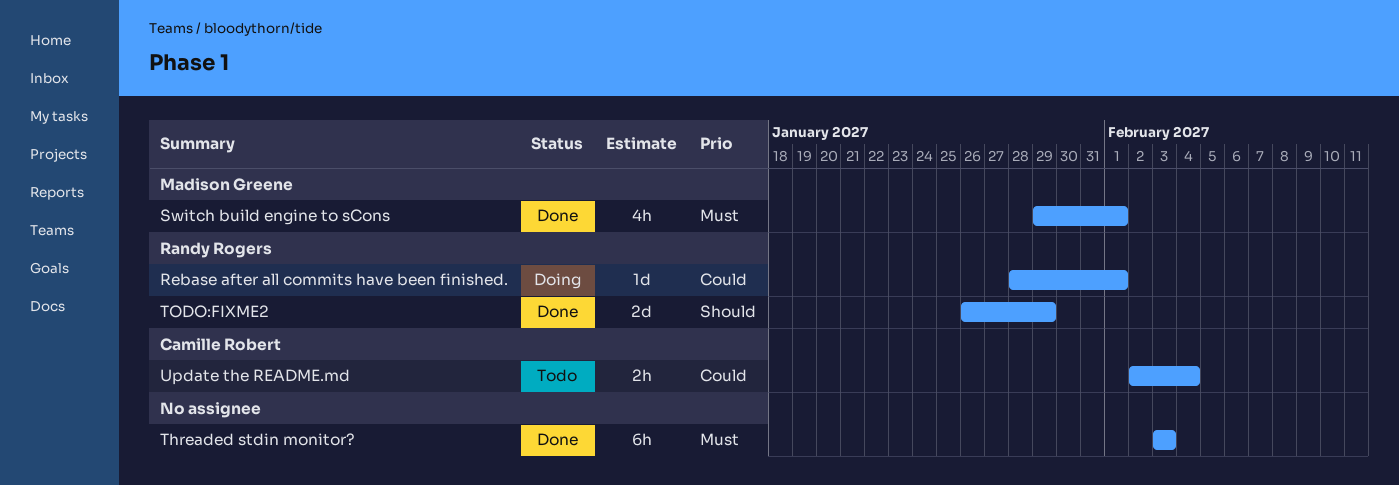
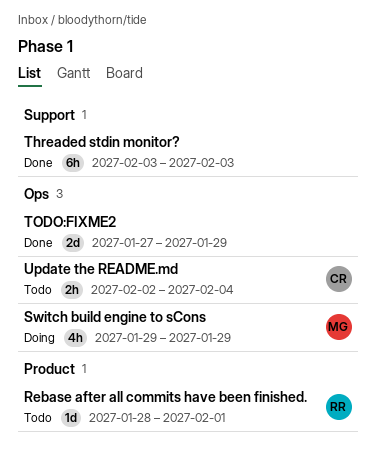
Rebase after all commits have been finished., status: Doing -> Todo
Switch build engine to sCons, status: Done -> Doing
Switch build engine to sCons, due: Feb 1 -> Jan 29
TODO:FIXME2, owner: Randy Rogers -> none
TODO:FIXME2, start: Jan 26 -> Jan 27

